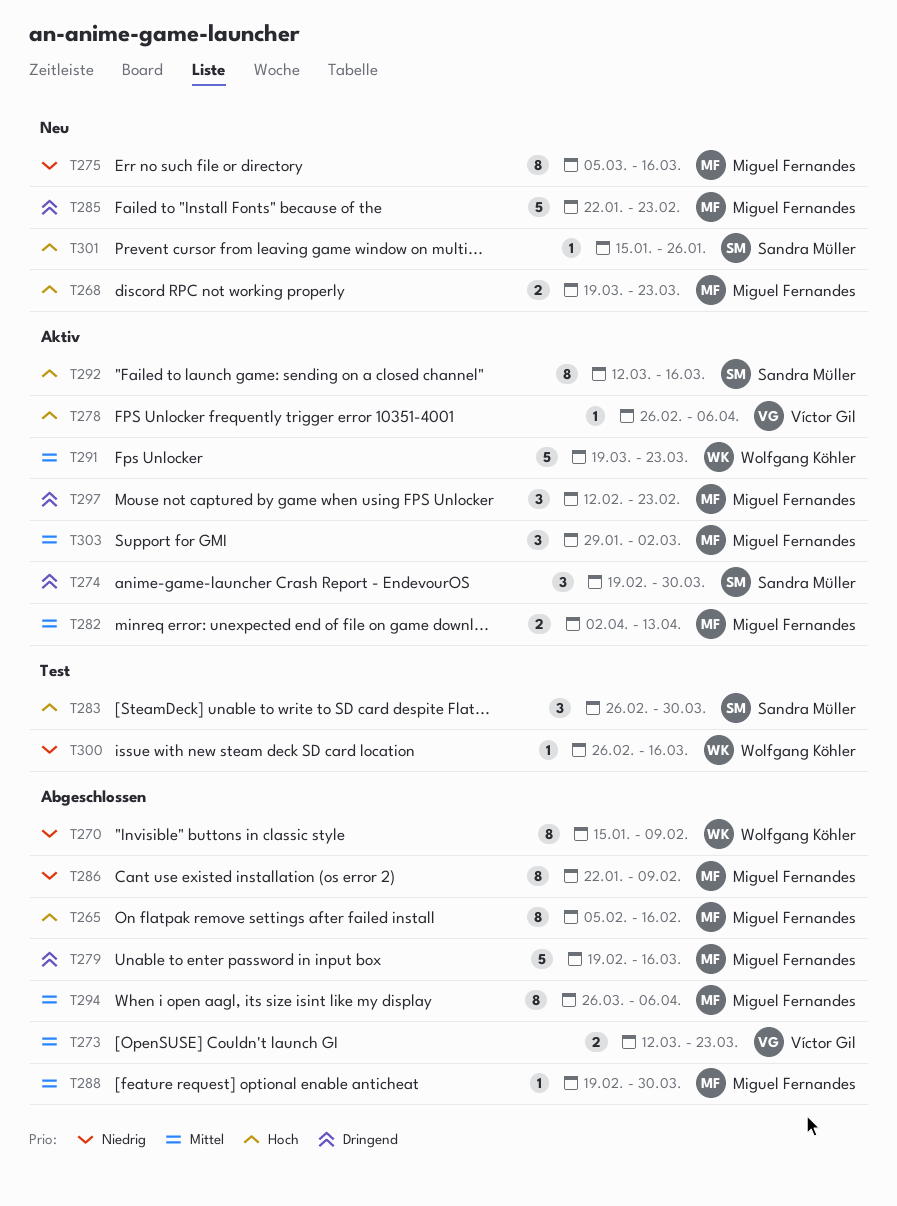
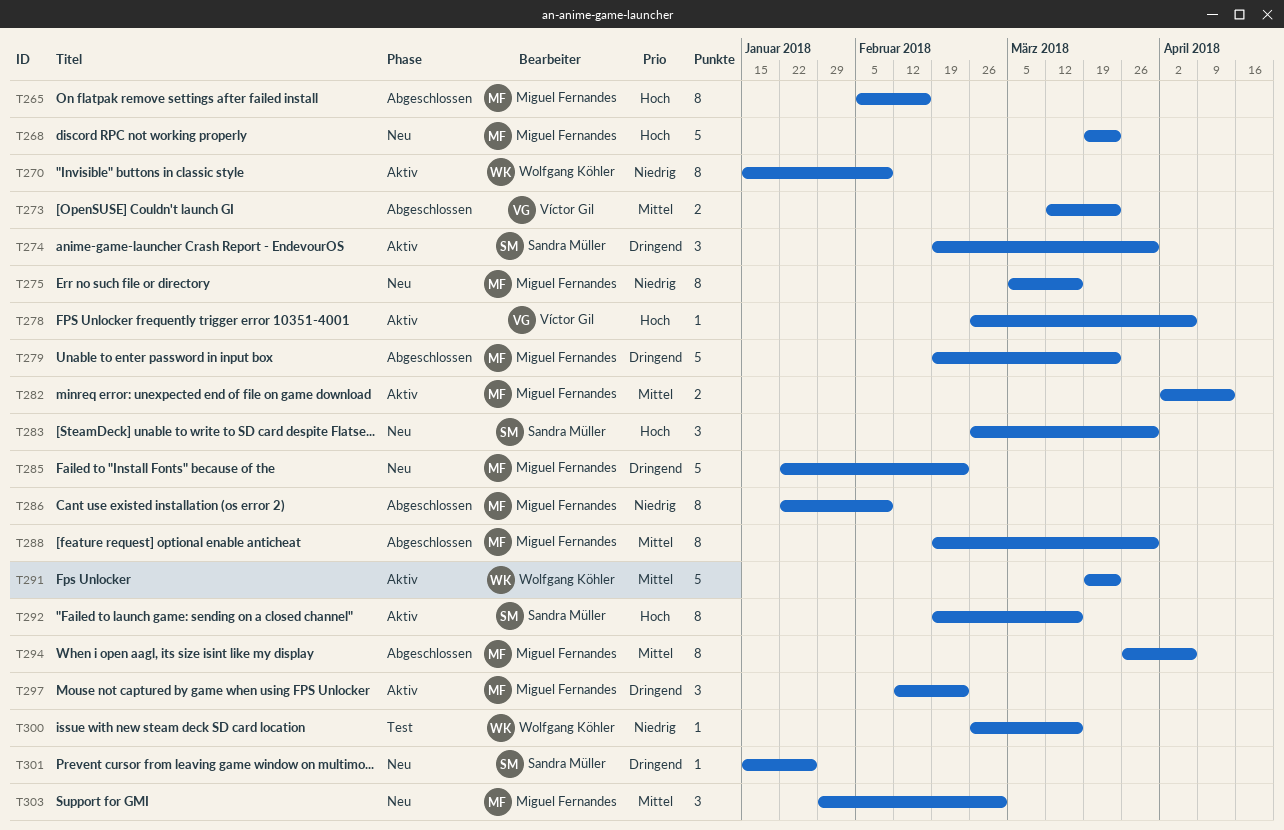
T268, estimate: 2 -> 5
T270, status: Abgeschlossen -> Aktiv
T279, due: Mar 16 -> Mar 23
T283, status: Test -> Neu
T288, estimate: 1 -> 8
T292, start: Mar 12 -> Feb 19
T301, priority: Hoch -> Dringend
T303, status: Aktiv -> Neu

